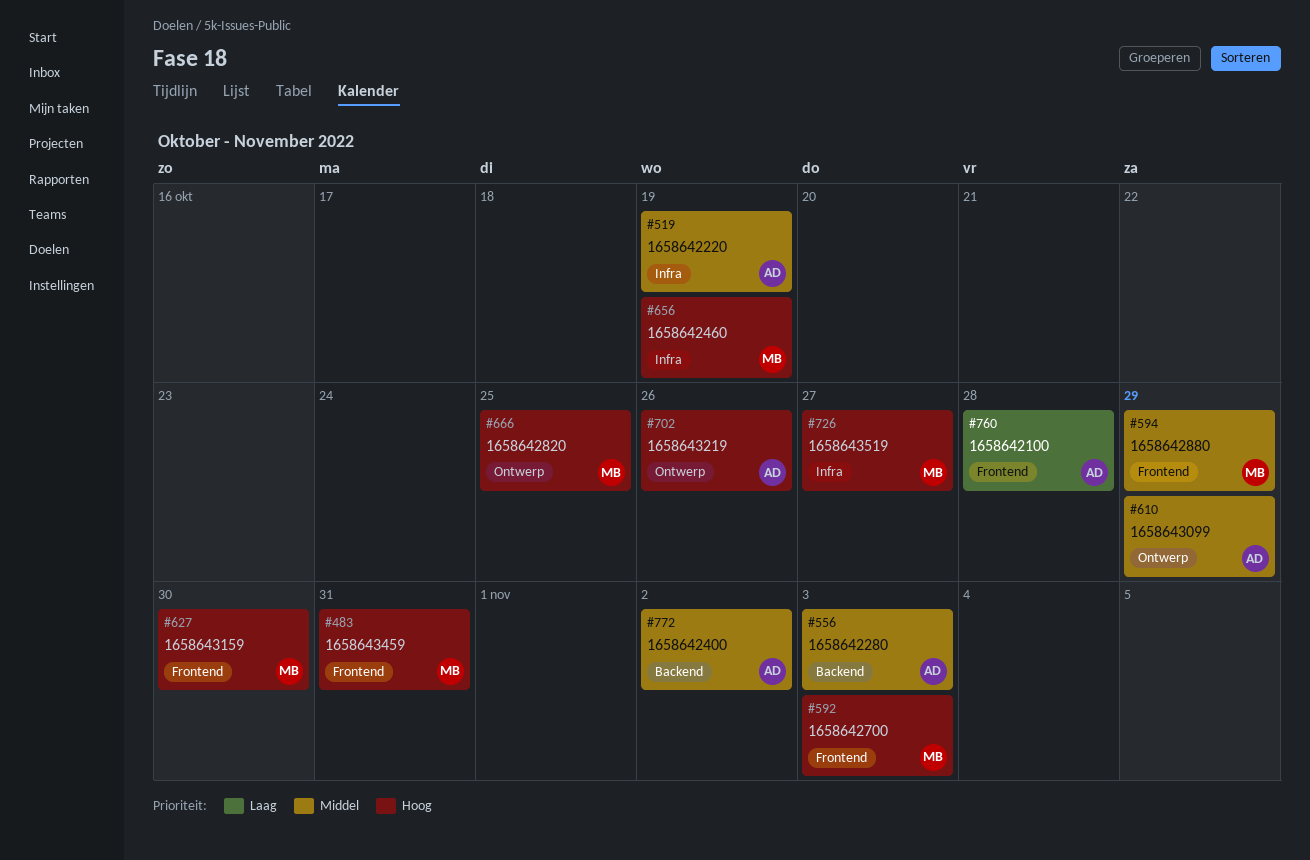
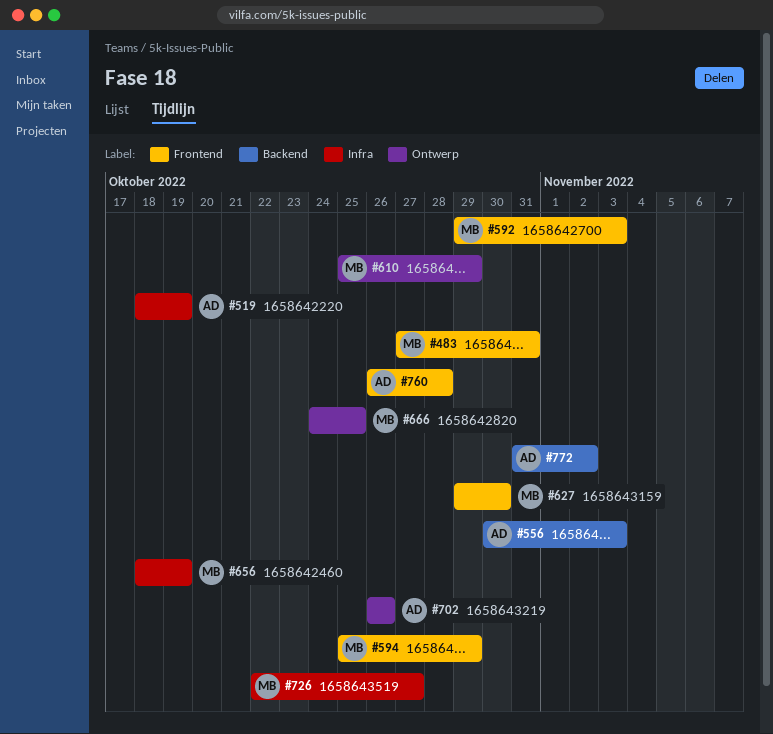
#610, owner: AD -> MB

